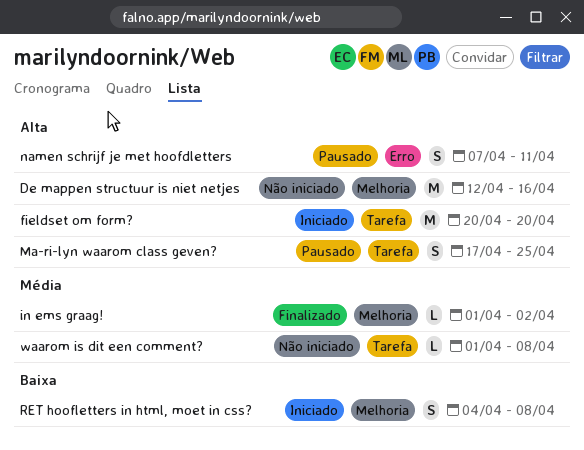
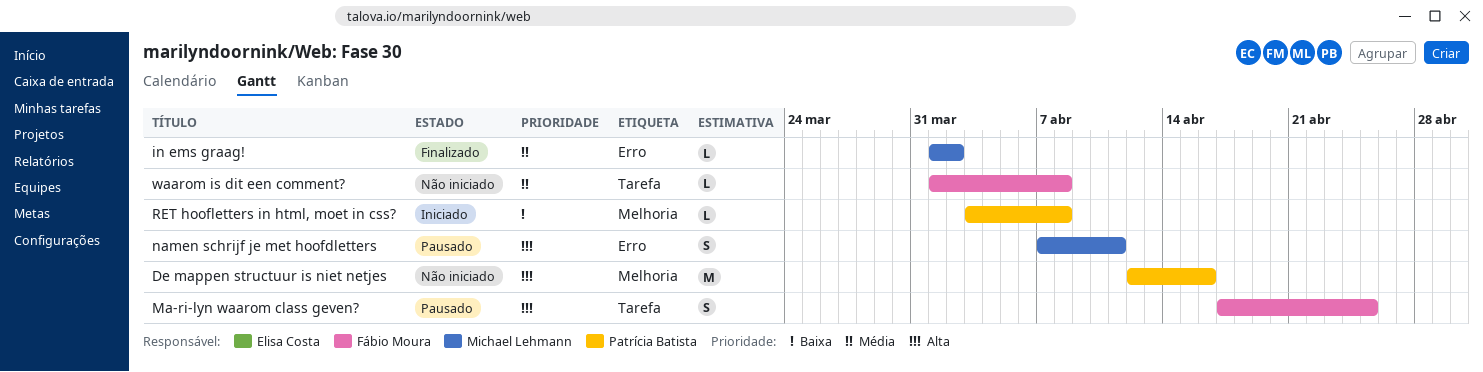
fieldset om form?: present -> none
in ems graag!, label: Melhoria -> Erro
RET hoofletters in html, moet in css?, estimate: S -> L
RET hoofletters in html, moet in css?, start: Apr 4 -> Apr 3

